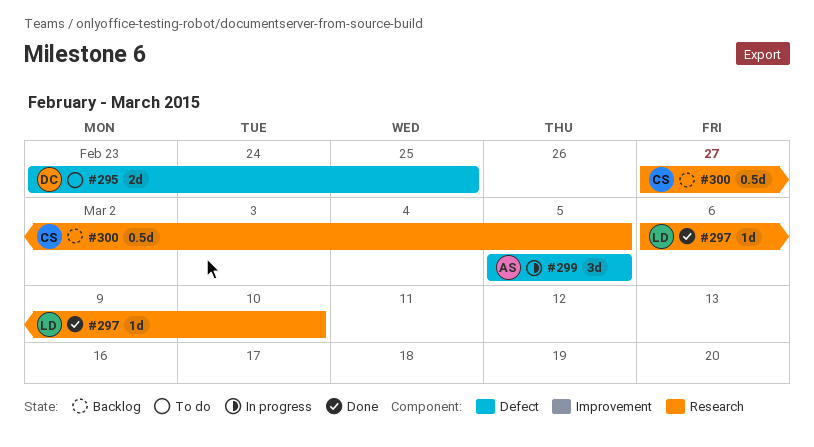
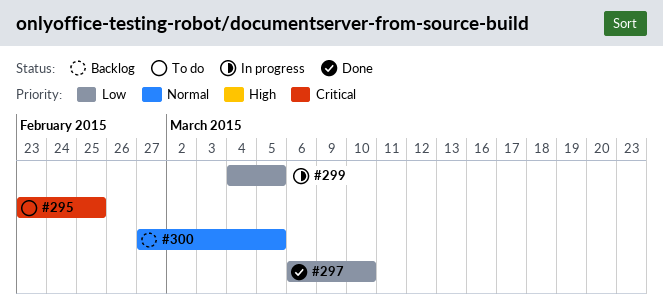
#299, start: Mar 5 -> Mar 4

